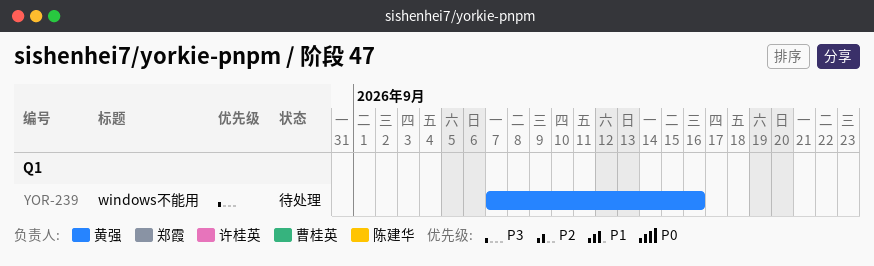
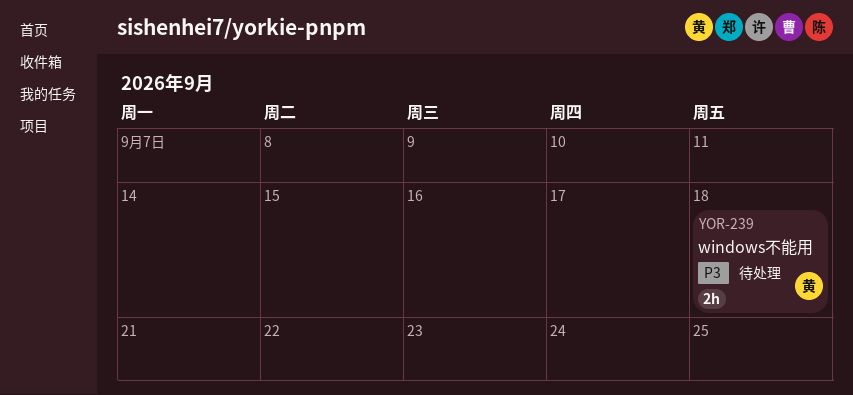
YOR-239, due: Sep 16 -> Sep 18

